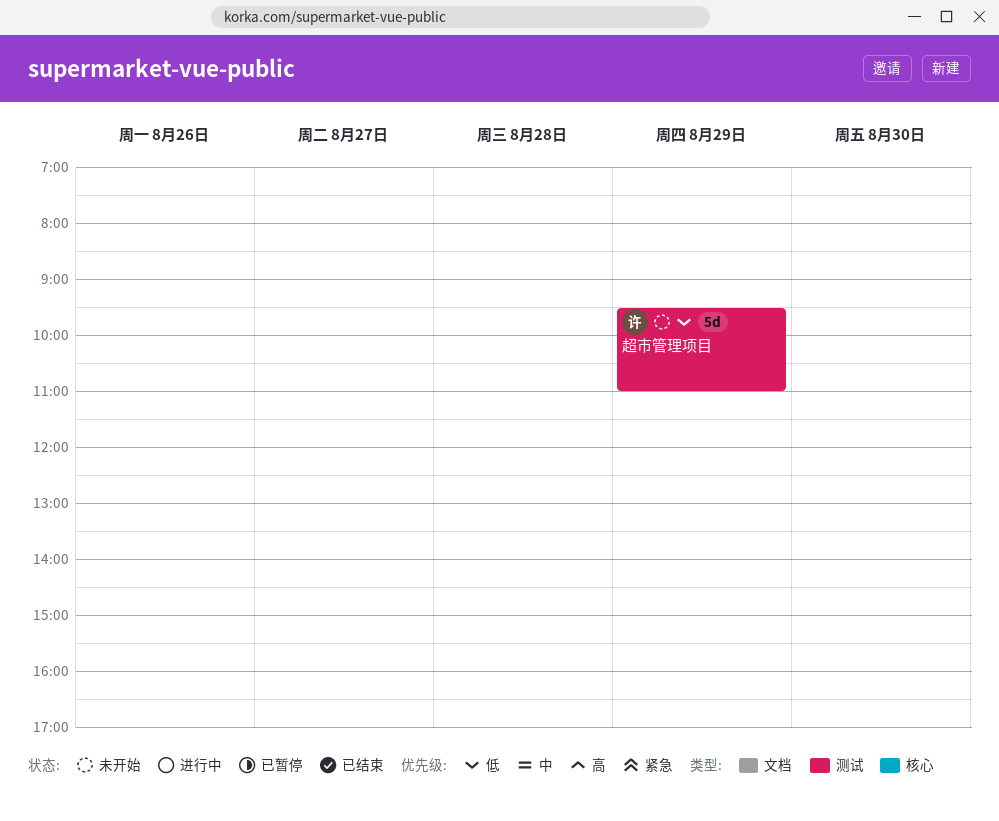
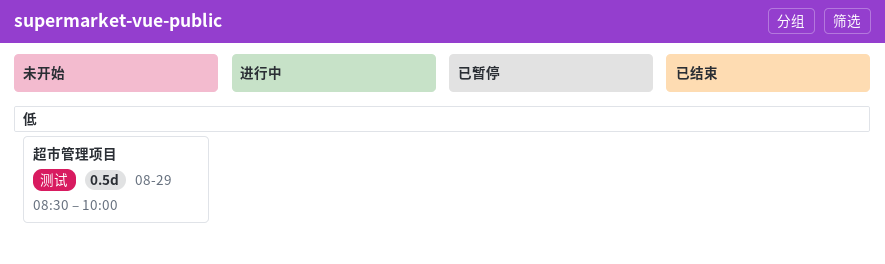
超市管理项目, estimate: 5d -> 0.5d
超市管理项目, begins: 09:30 -> 08:30
超市管理项目, ends: 11:00 -> 10:00

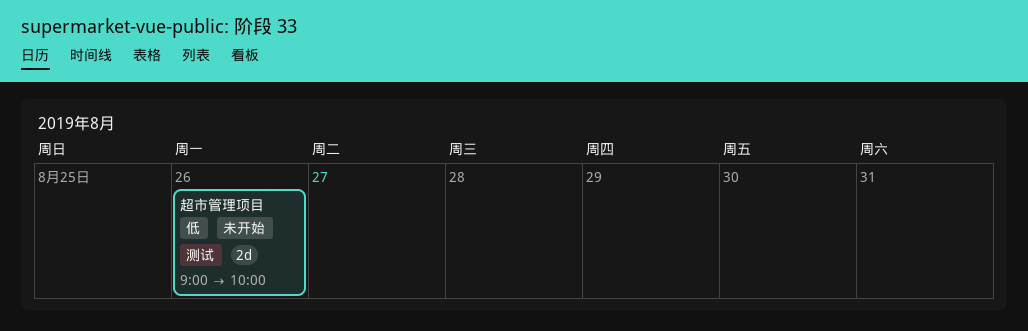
超市管理项目, estimate: 0.5d -> 2d
超市管理项目, day: Aug 29 -> Aug 26
超市管理项目, begins: 08:30 -> 09:00

